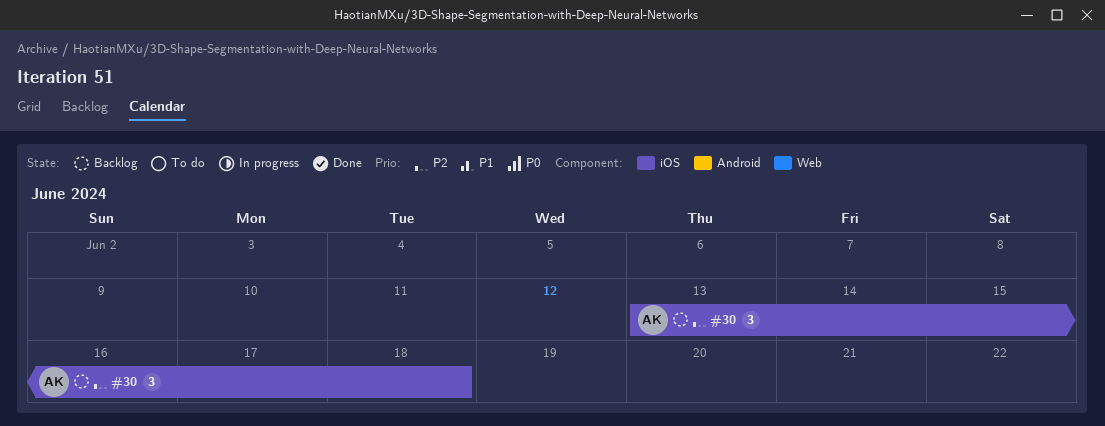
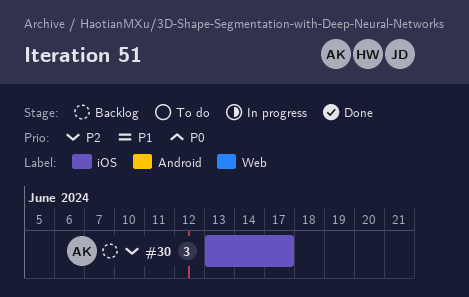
#30, due: Jun 18 -> Jun 17

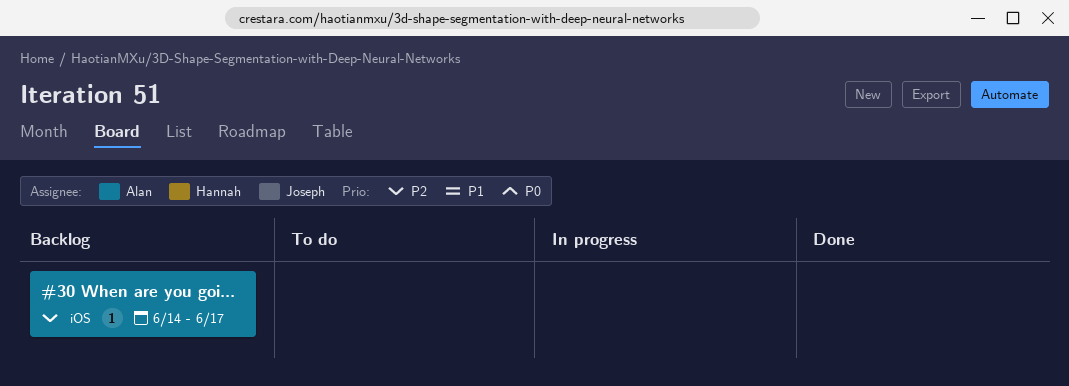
#30, estimate: 3 -> 1
#30, start: Jun 13 -> Jun 14

